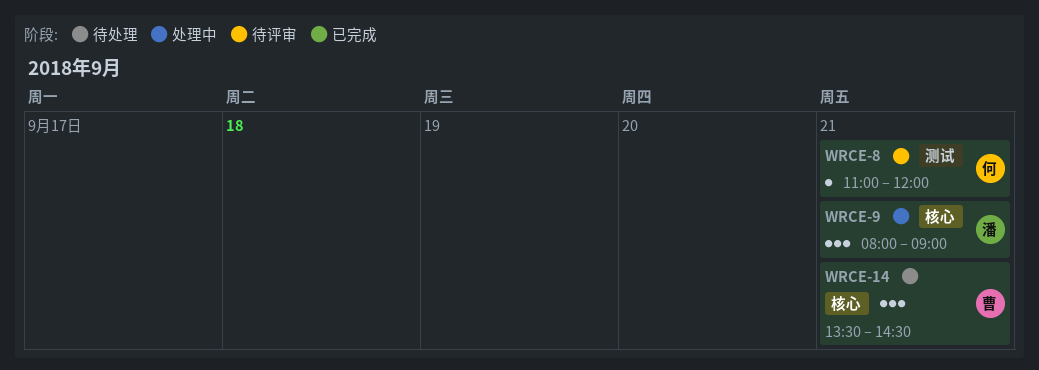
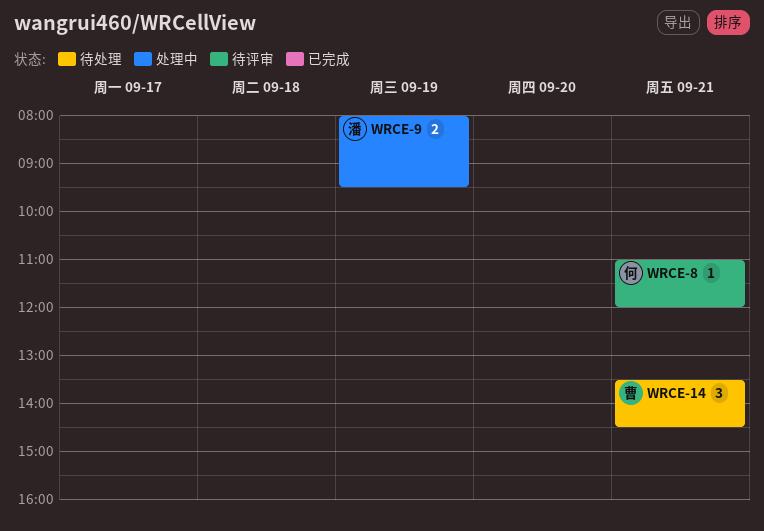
WRCE-9, estimate: 3 -> 2
WRCE-9, day: Sep 21 -> Sep 19
WRCE-9, ends: 09:00 -> 09:30

